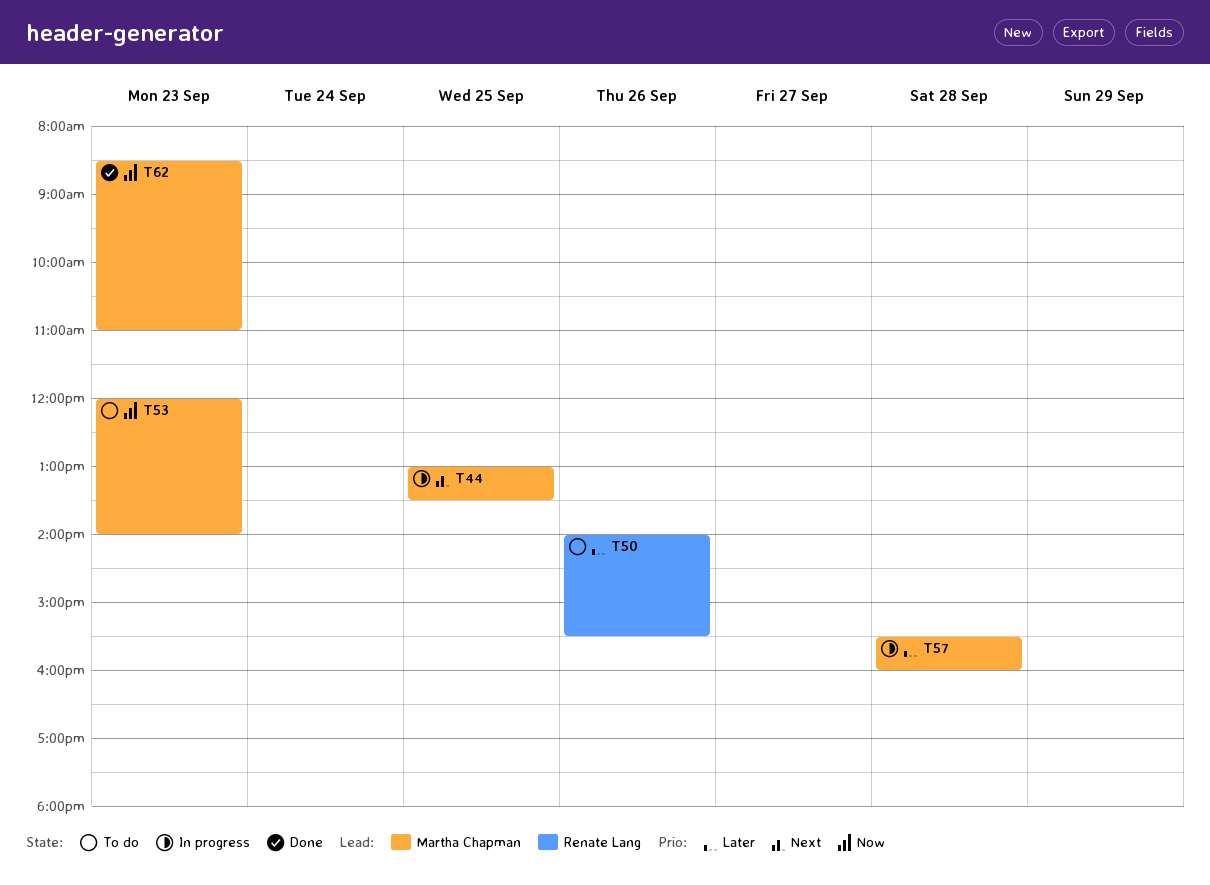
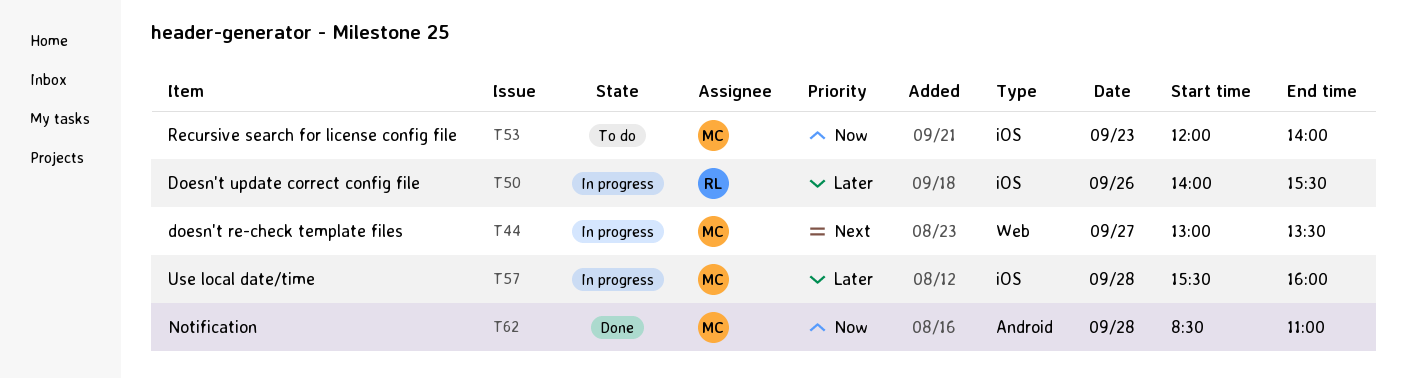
T44, day: Sep 25 -> Sep 27
T50, status: To do -> In progress
T62, day: Sep 23 -> Sep 28

